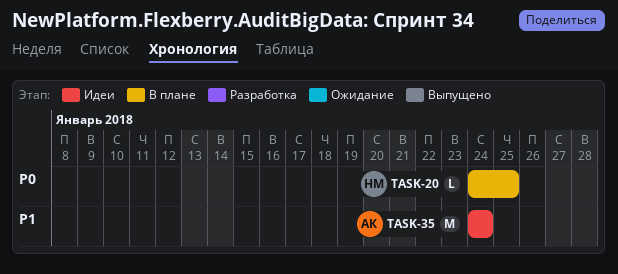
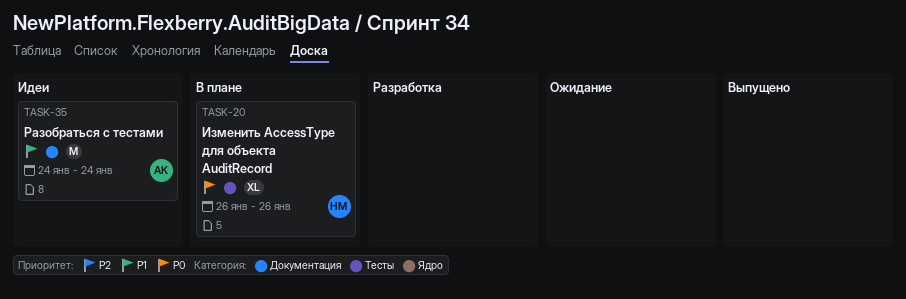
TASK-20, estimate: L -> XL
TASK-20, start: Jan 24 -> Jan 26
TASK-20, due: Jan 25 -> Jan 26

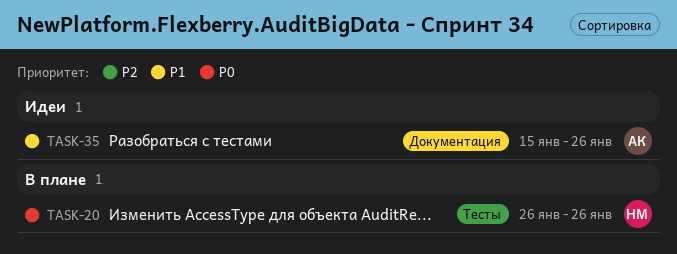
TASK-35, start: Jan 24 -> Jan 15
TASK-35, due: Jan 24 -> Jan 26

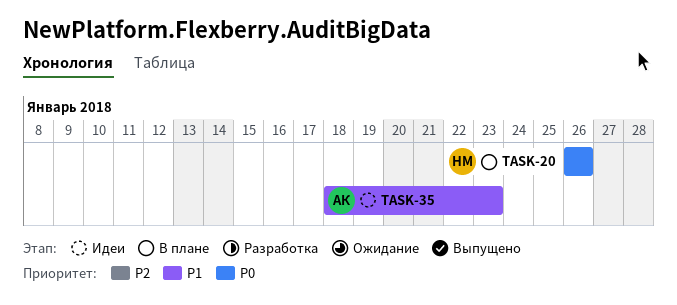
TASK-35, start: Jan 15 -> Jan 18
TASK-35, due: Jan 26 -> Jan 23

